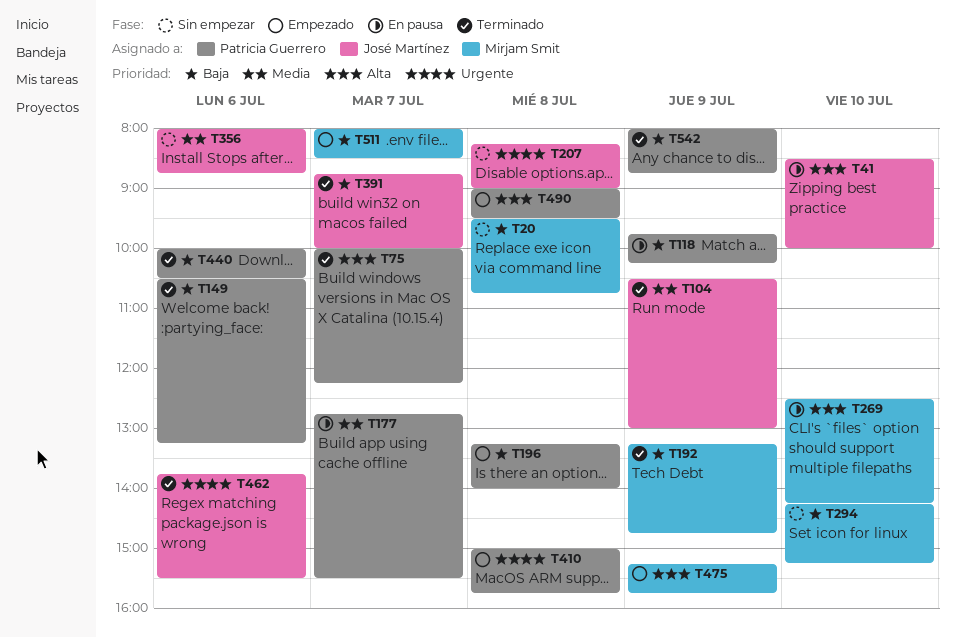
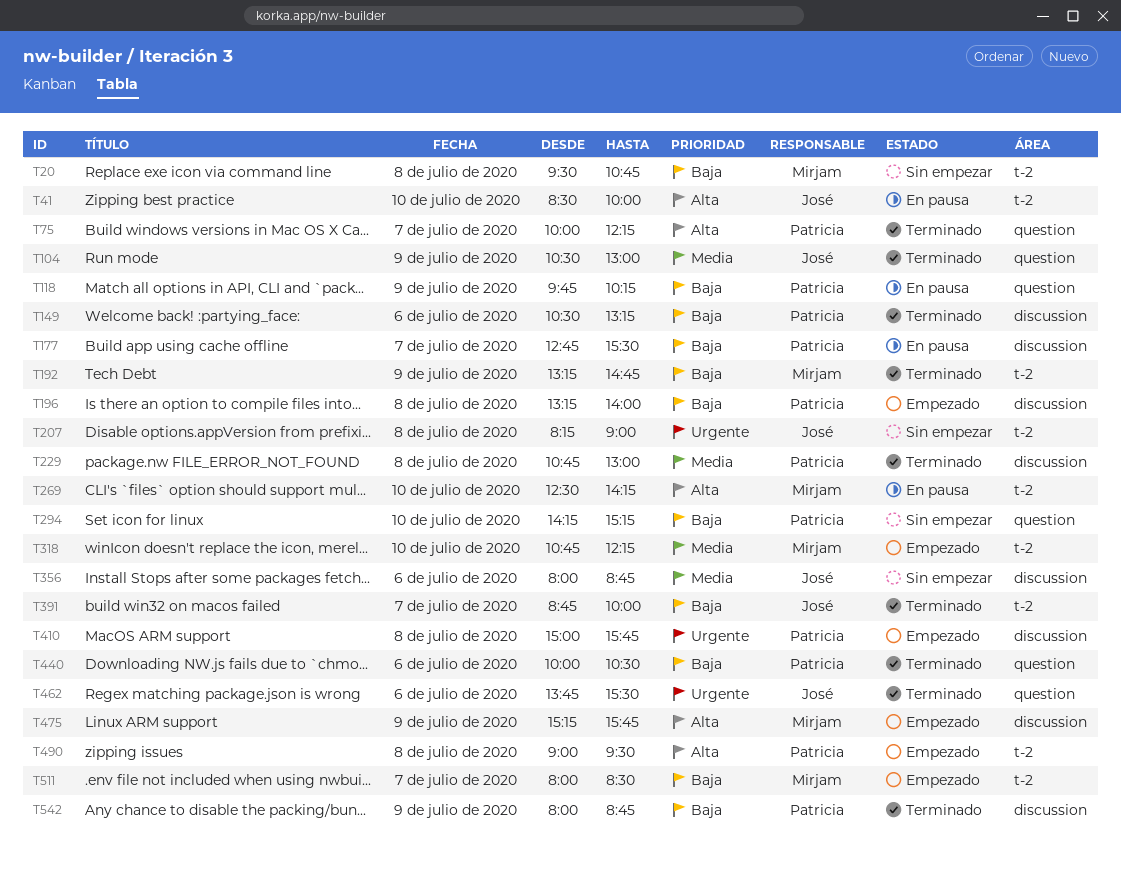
T177, priority: Media -> Baja
T229: none -> present
T294, owner: Mirjam Smit -> Patricia Guerrero
T318: none -> present

